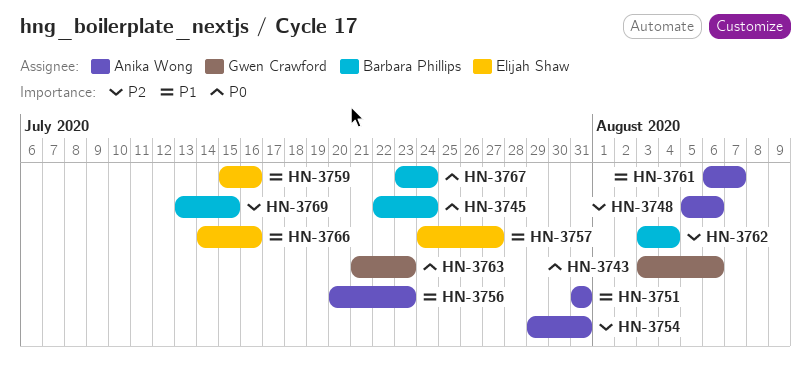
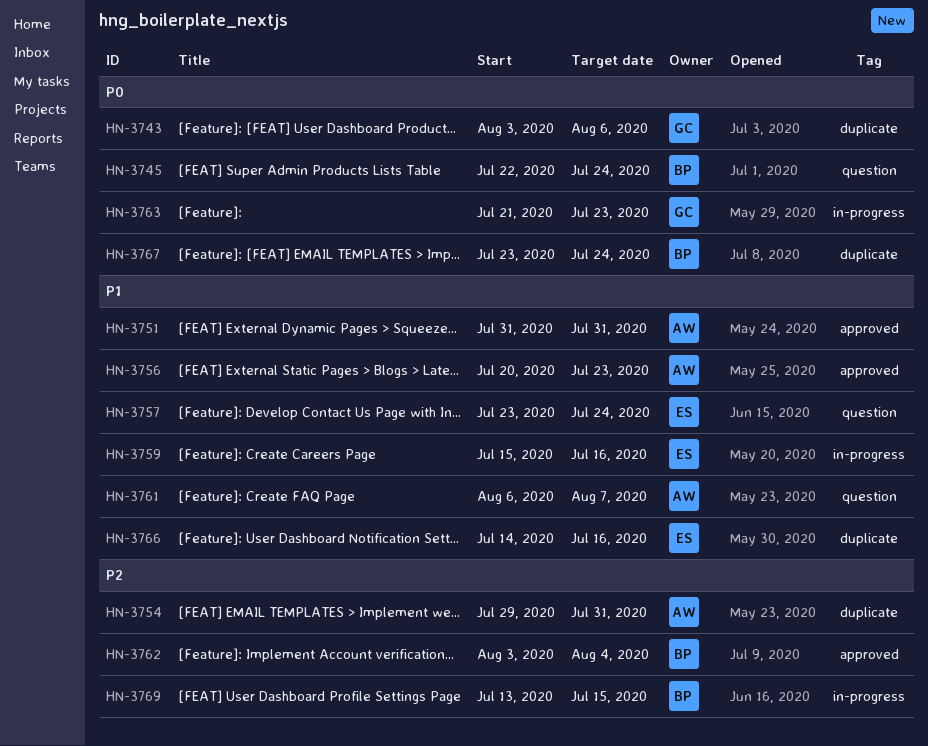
HN-3748: present -> none
HN-3757, start: Jul 24 -> Jul 23
HN-3757, due: Jul 27 -> Jul 24

